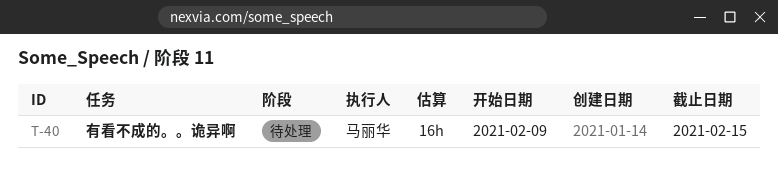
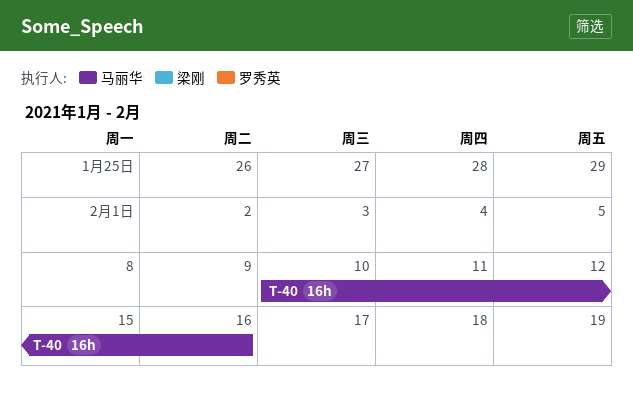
T-40, start: Feb 9 -> Feb 10
T-40, due: Feb 15 -> Feb 16

